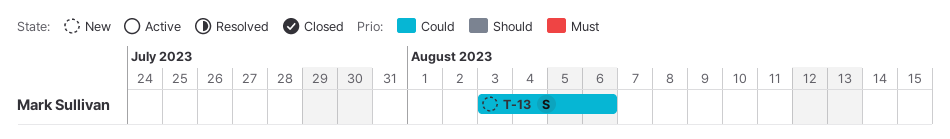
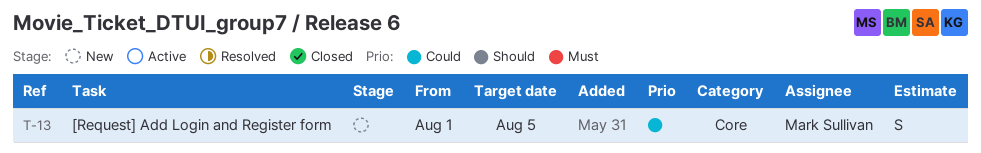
T-13, start: Aug 3 -> Aug 1
T-13, due: Aug 6 -> Aug 5

